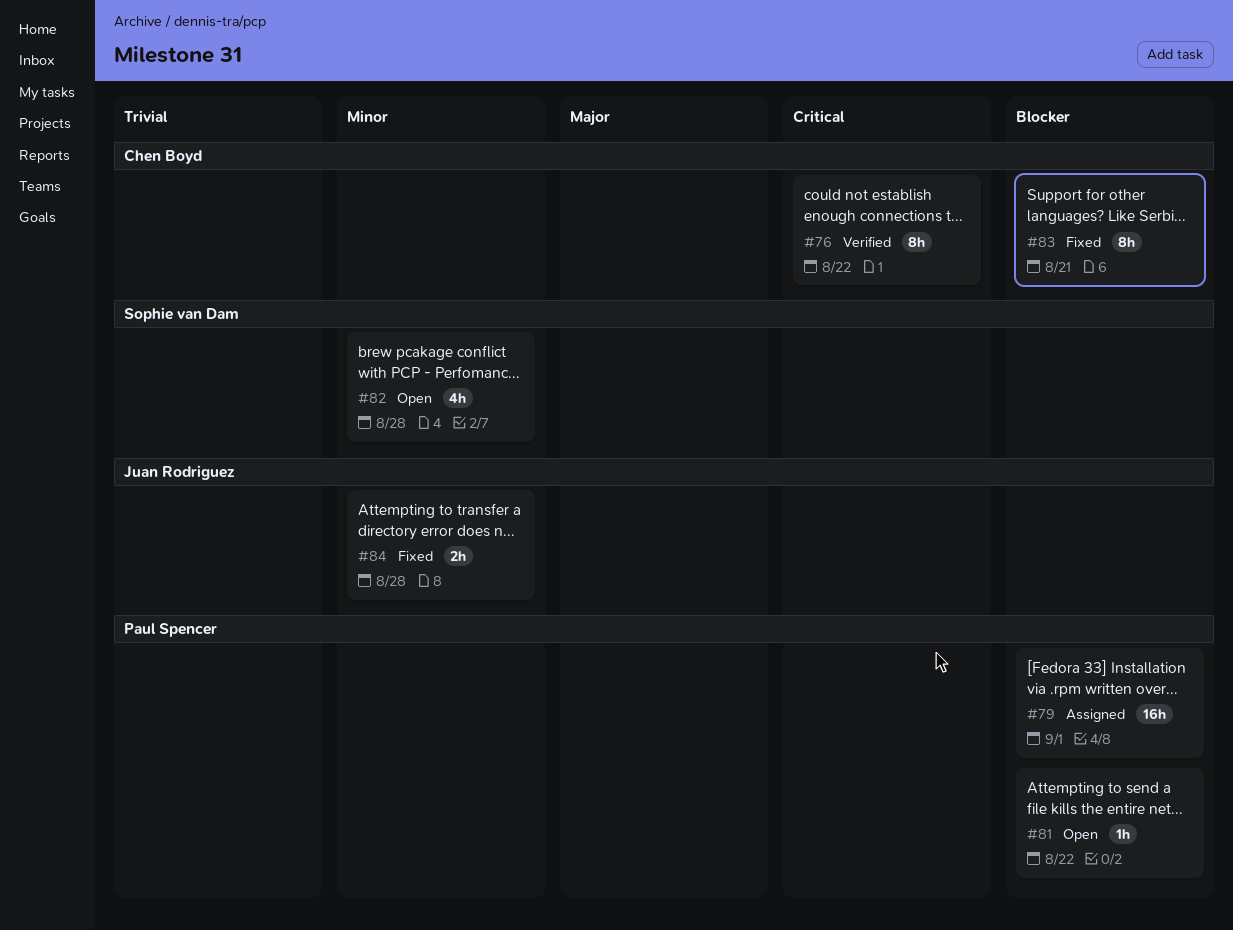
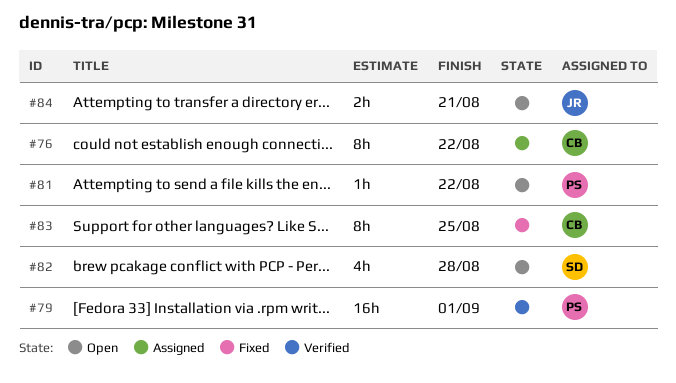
#76, status: Verified -> Assigned
#79, status: Assigned -> Verified
#83, due: Aug 21 -> Aug 25
#84, status: Fixed -> Open
#84, due: Aug 28 -> Aug 21

